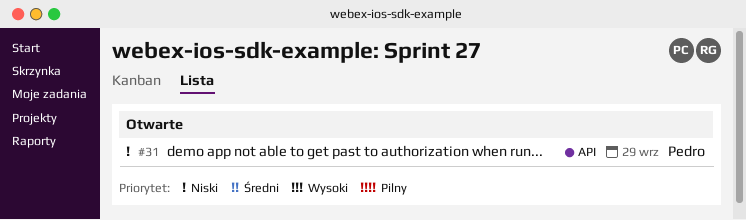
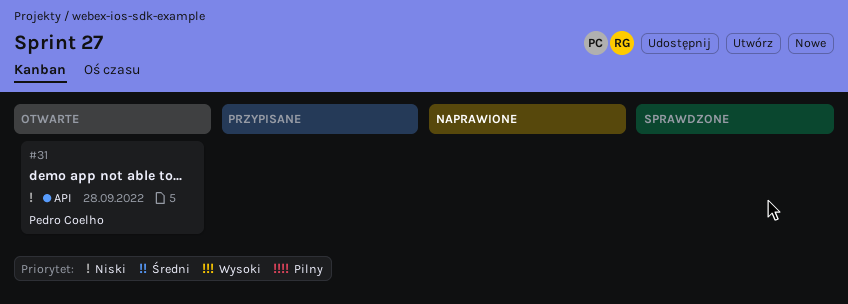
#31, due: Sep 29 -> Sep 28

